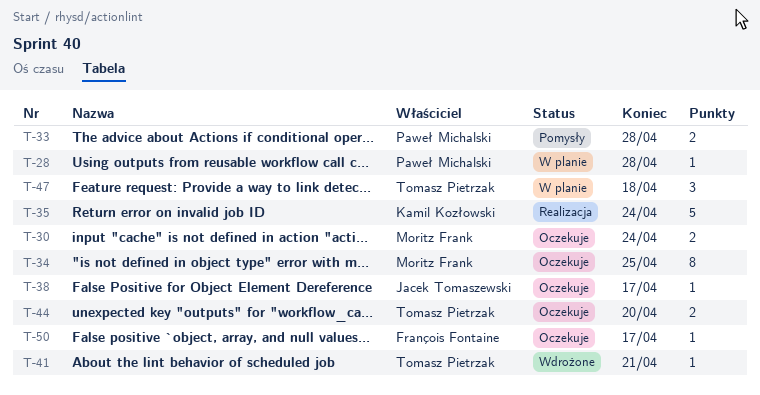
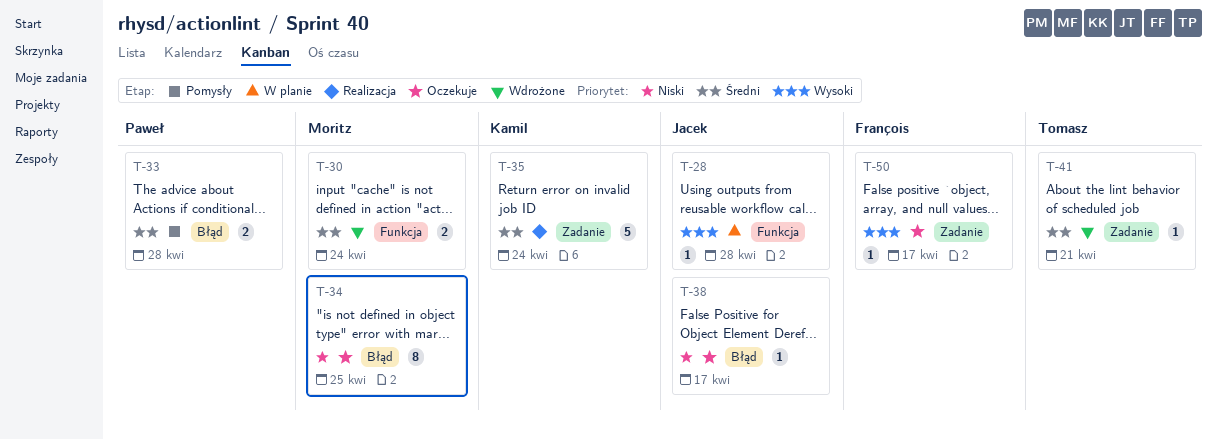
T-28, owner: Paweł Michalski -> Jacek Tomaszewski
T-30, status: Oczekuje -> Wdrożone
T-44: present -> none
T-47: present -> none

